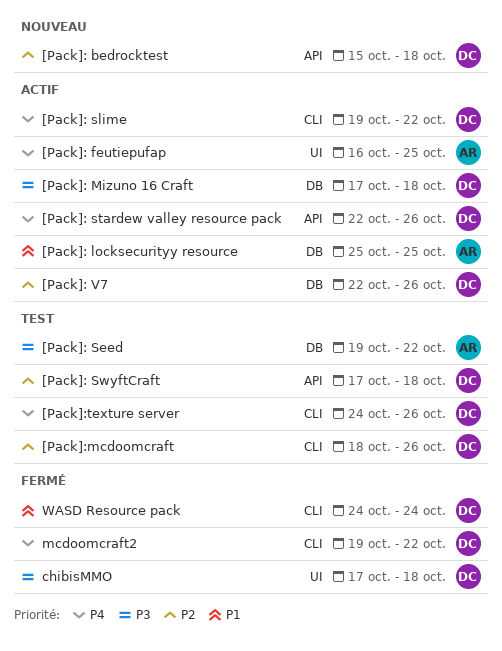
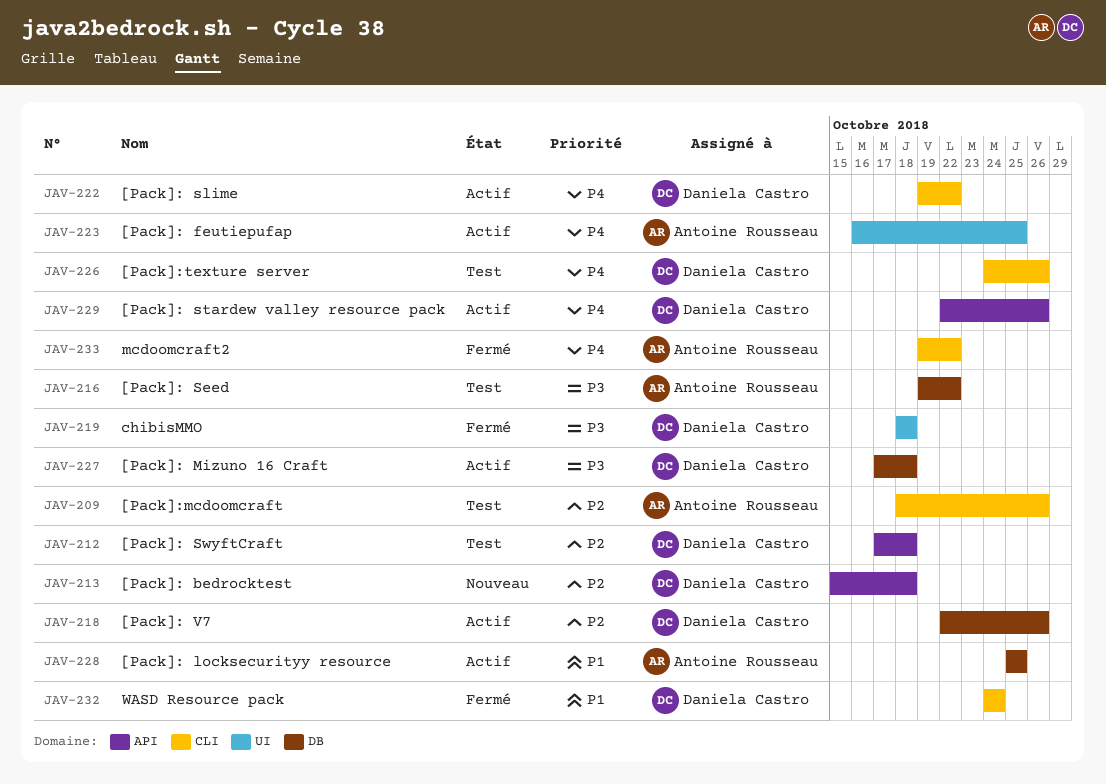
[Pack]:mcdoomcraft, owner: Daniela Castro -> Antoine Rousseau
chibisMMO, start: Oct 17 -> Oct 18
mcdoomcraft2, owner: Daniela Castro -> Antoine Rousseau

